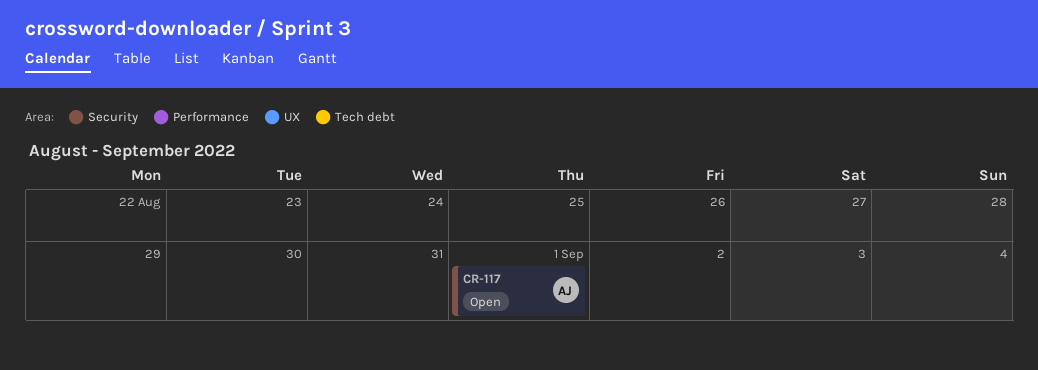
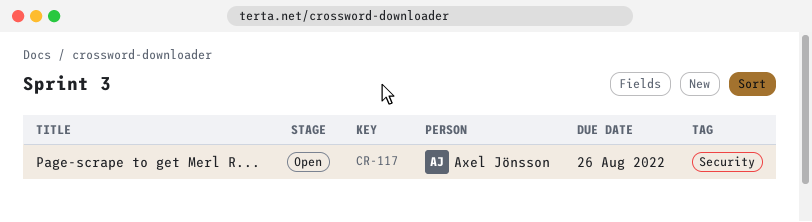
CR-117, due: Sep 1 -> Aug 26

